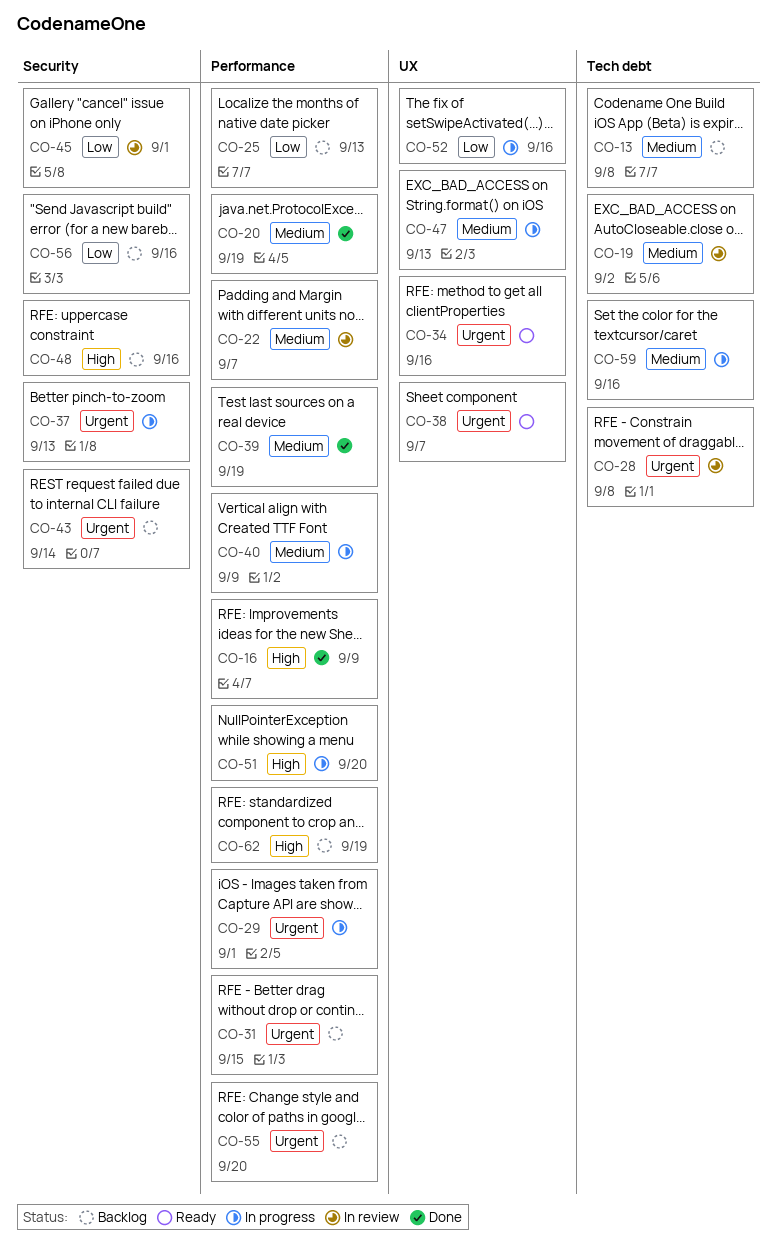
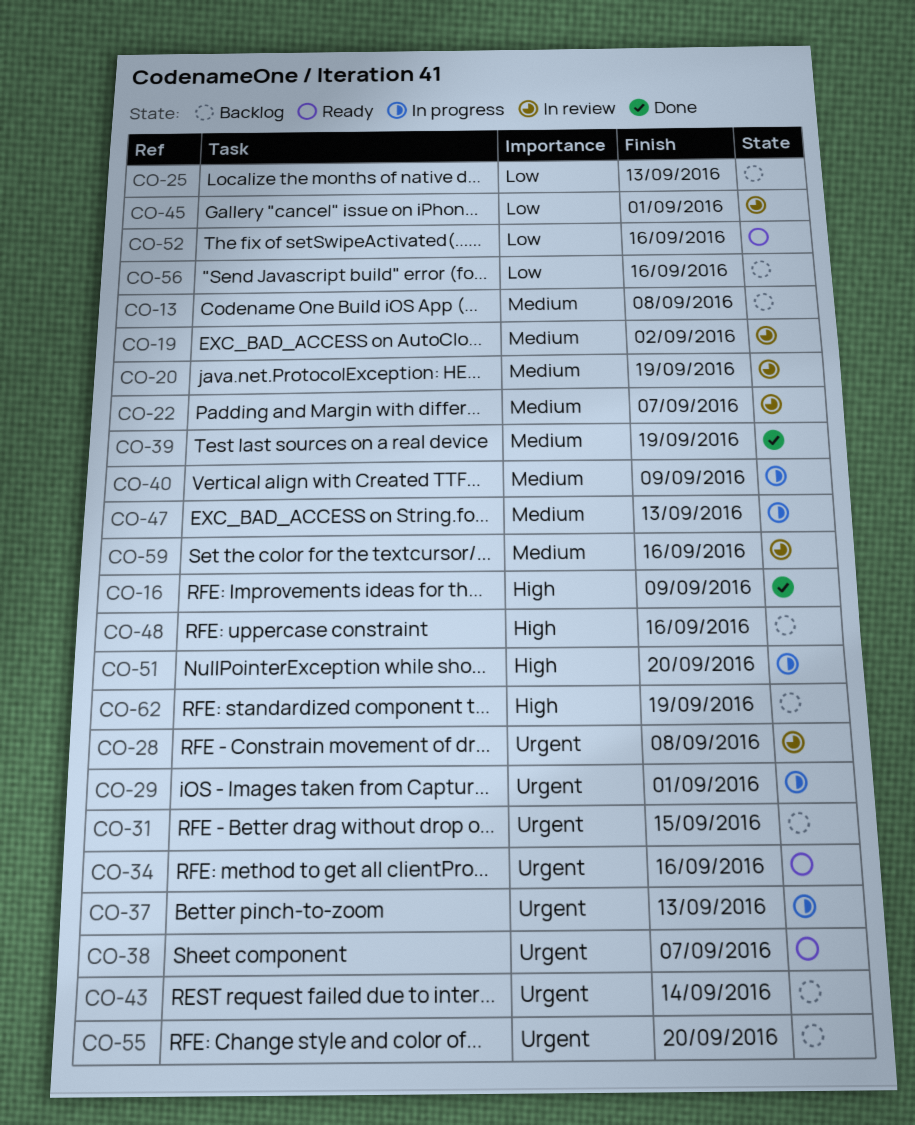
CO-20, status: Done -> In review
CO-52, status: In progress -> Ready
CO-59, status: In progress -> In review

